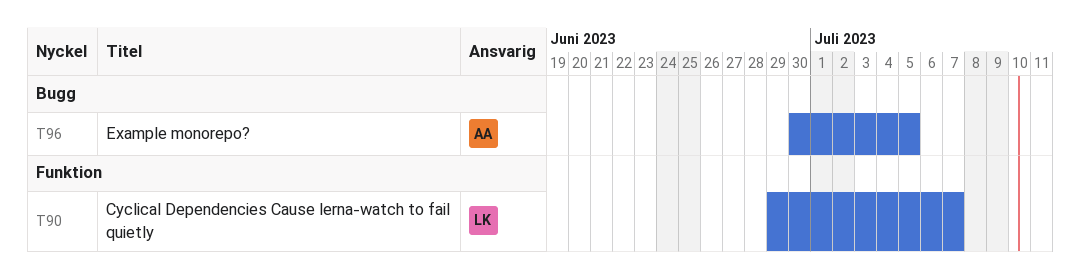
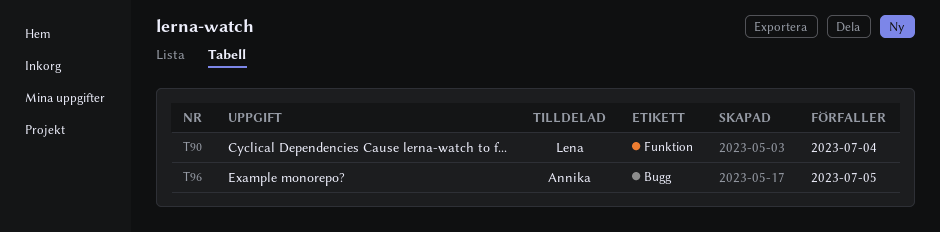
T90, due: Jul 7 -> Jul 4

